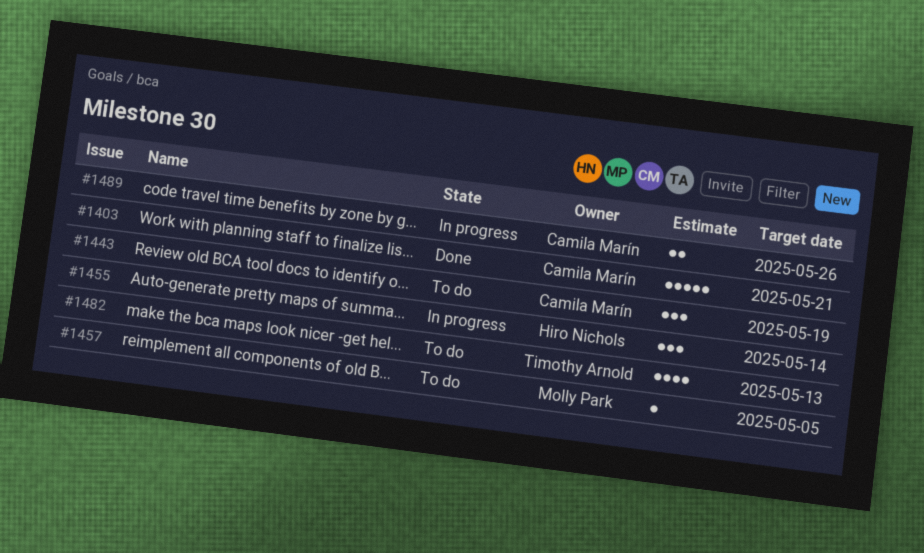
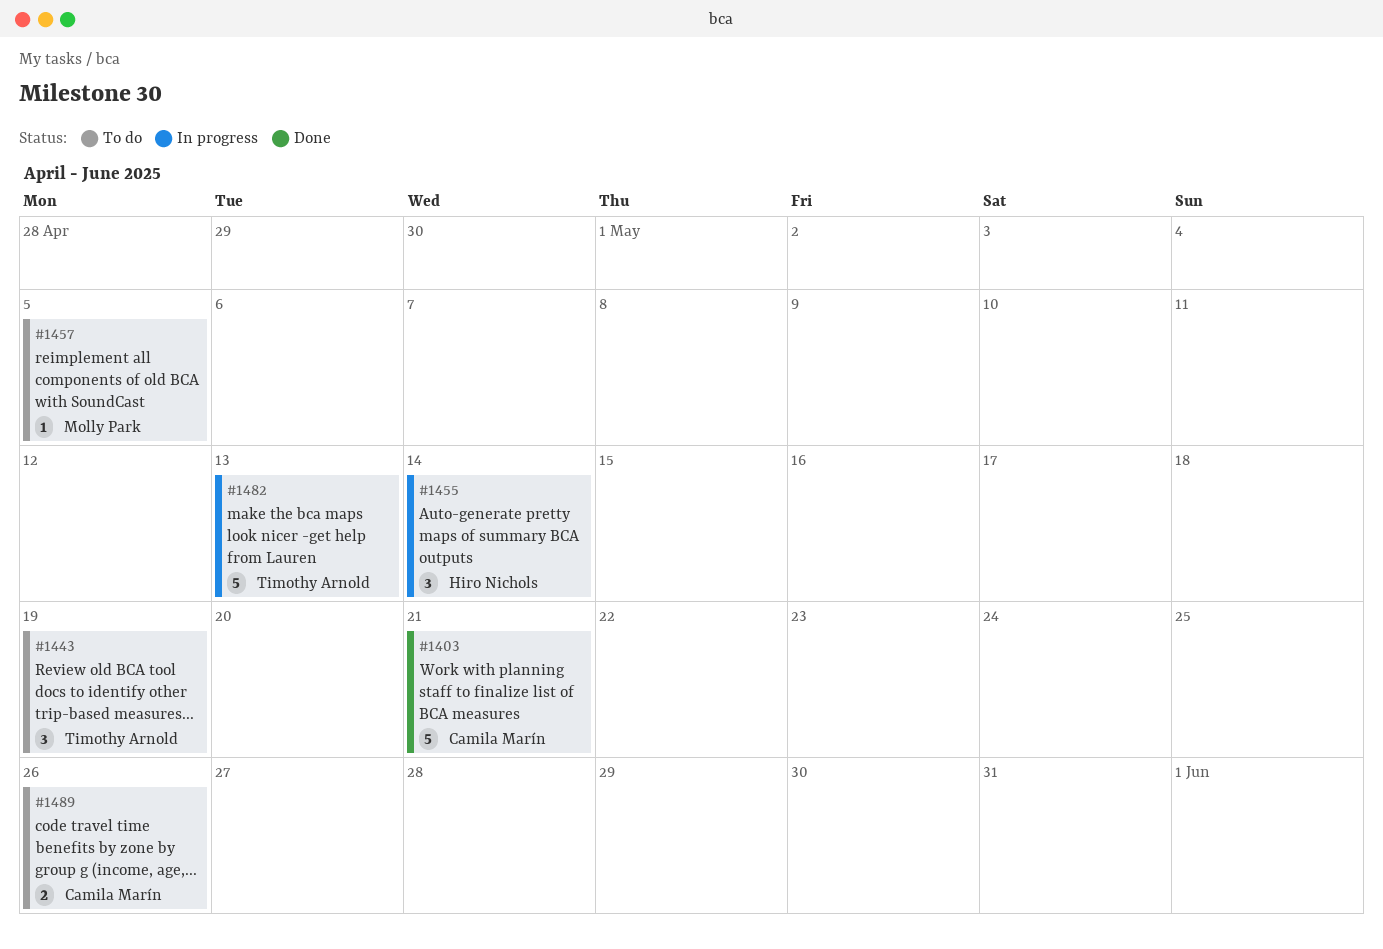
#1443, owner: Camila Marín -> Timothy Arnold
#1482, status: To do -> In progress
#1482, estimate: 4 -> 5
#1489, status: In progress -> To do

